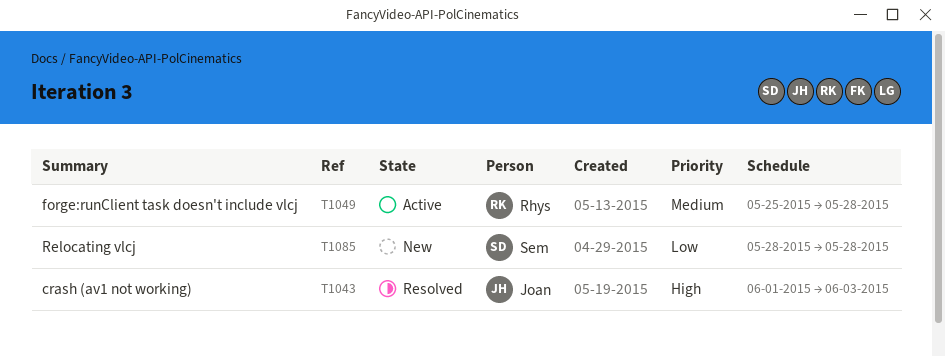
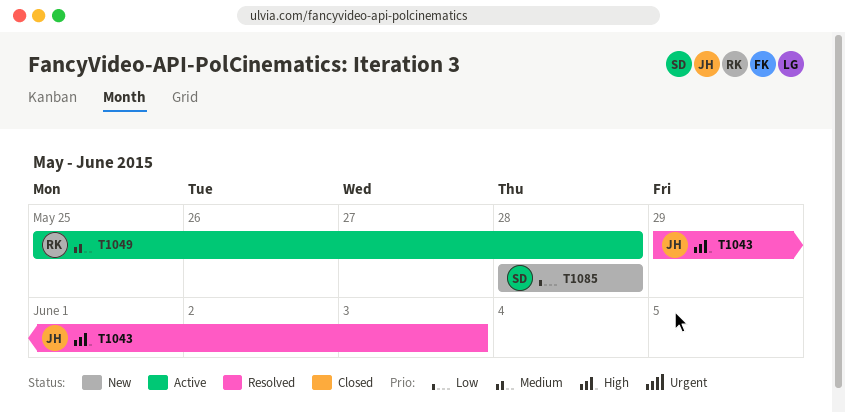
T1043, start: Jun 1 -> May 29

